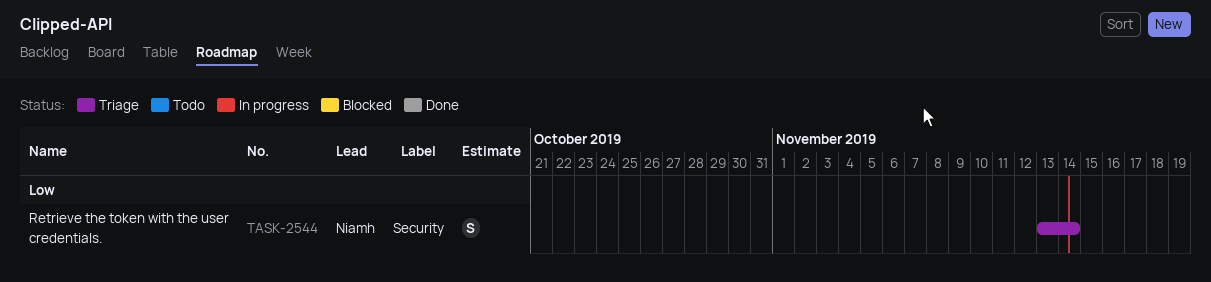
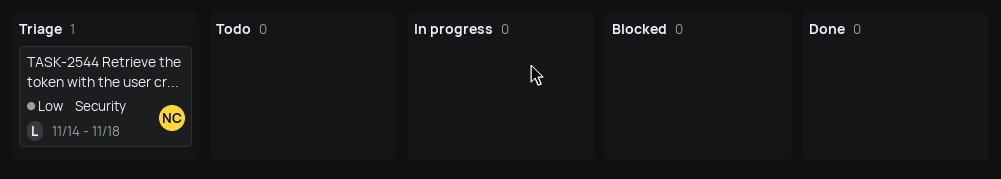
TASK-2544, estimate: S -> L
TASK-2544, start: Nov 13 -> Nov 14
TASK-2544, due: Nov 14 -> Nov 18

